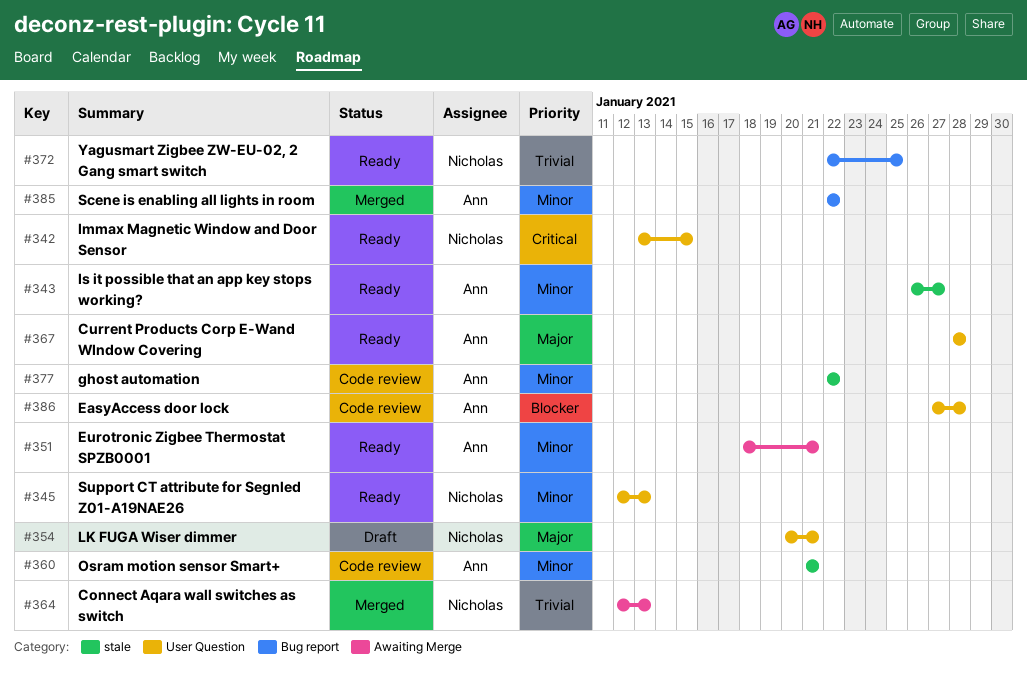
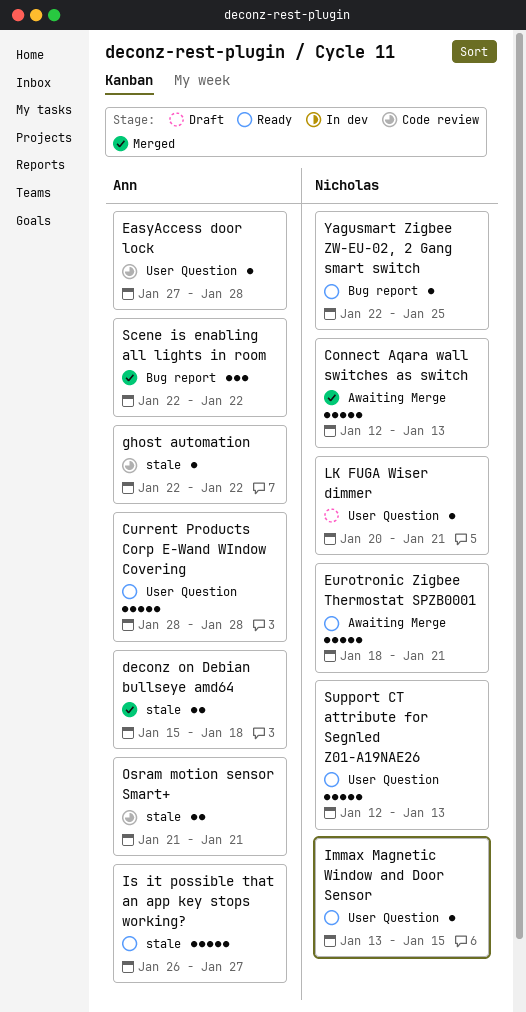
deconz on Debian bullseye amd64: none -> present
Eurotronic Zigbee Thermostat SPZB0001, owner: Ann -> Nicholas

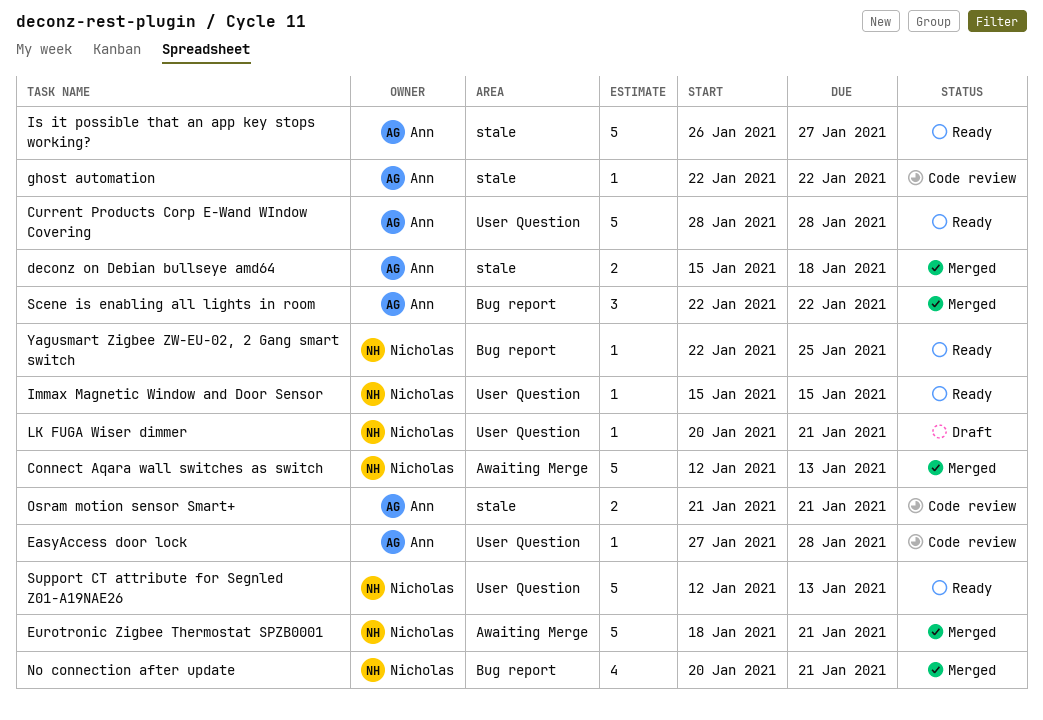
Eurotronic Zigbee Thermostat SPZB0001, status: Ready -> Merged
Immax Magnetic Window and Door Sensor, start: Jan 13 -> Jan 15
No connection after update: none -> present

